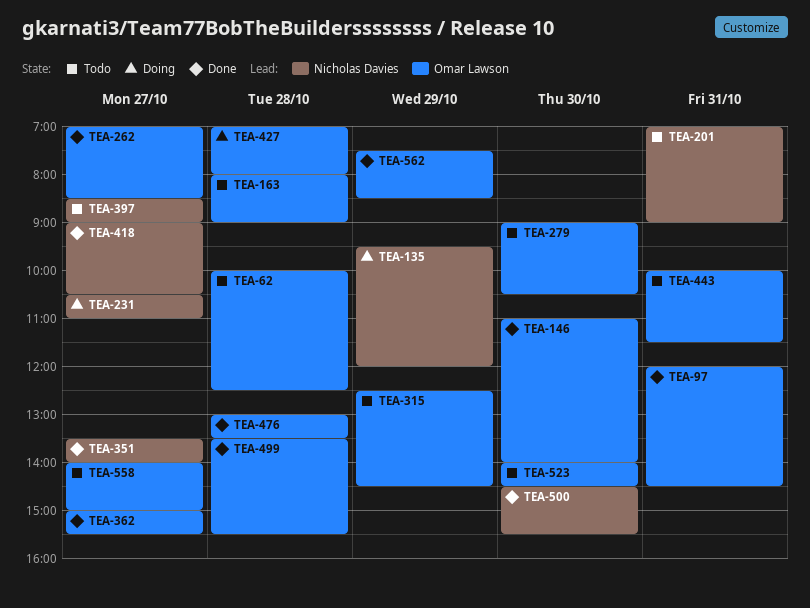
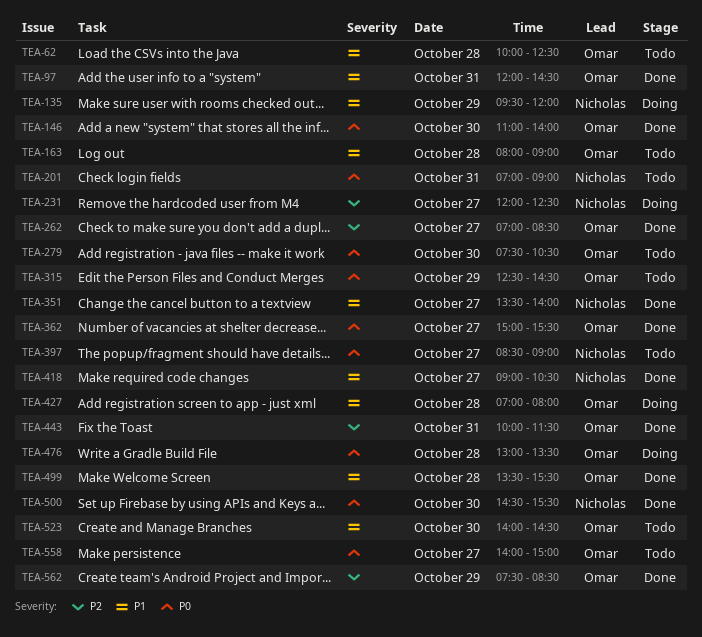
TEA-231, begins: 10:30 -> 12:00
TEA-231, ends: 11:00 -> 12:30
TEA-279, begins: 09:00 -> 07:30
TEA-443, status: Todo -> Done
TEA-476, status: Done -> Doing

